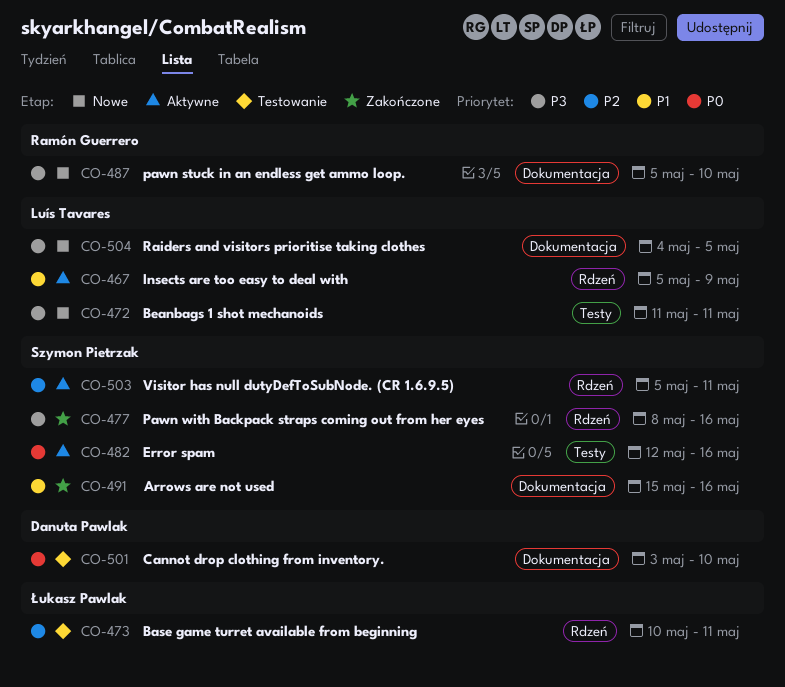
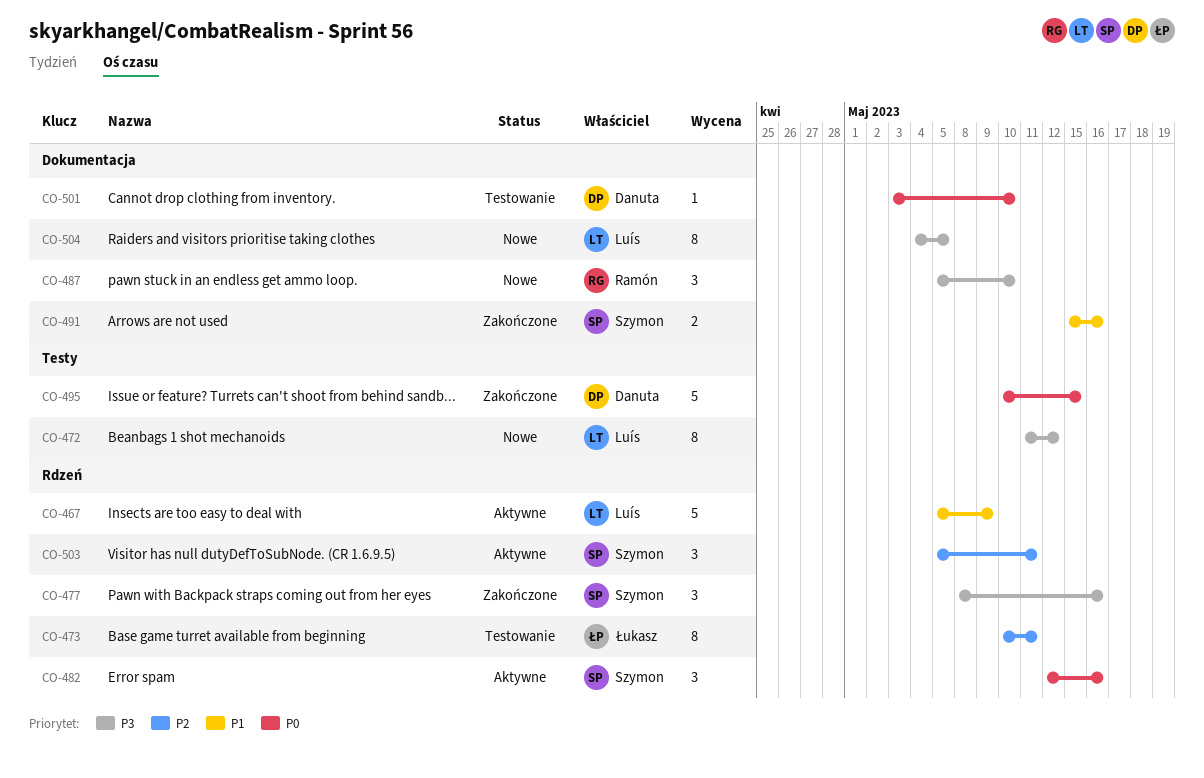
CO-472, due: May 11 -> May 12
CO-482, label: Testy -> Rdzeń
CO-495: none -> present

